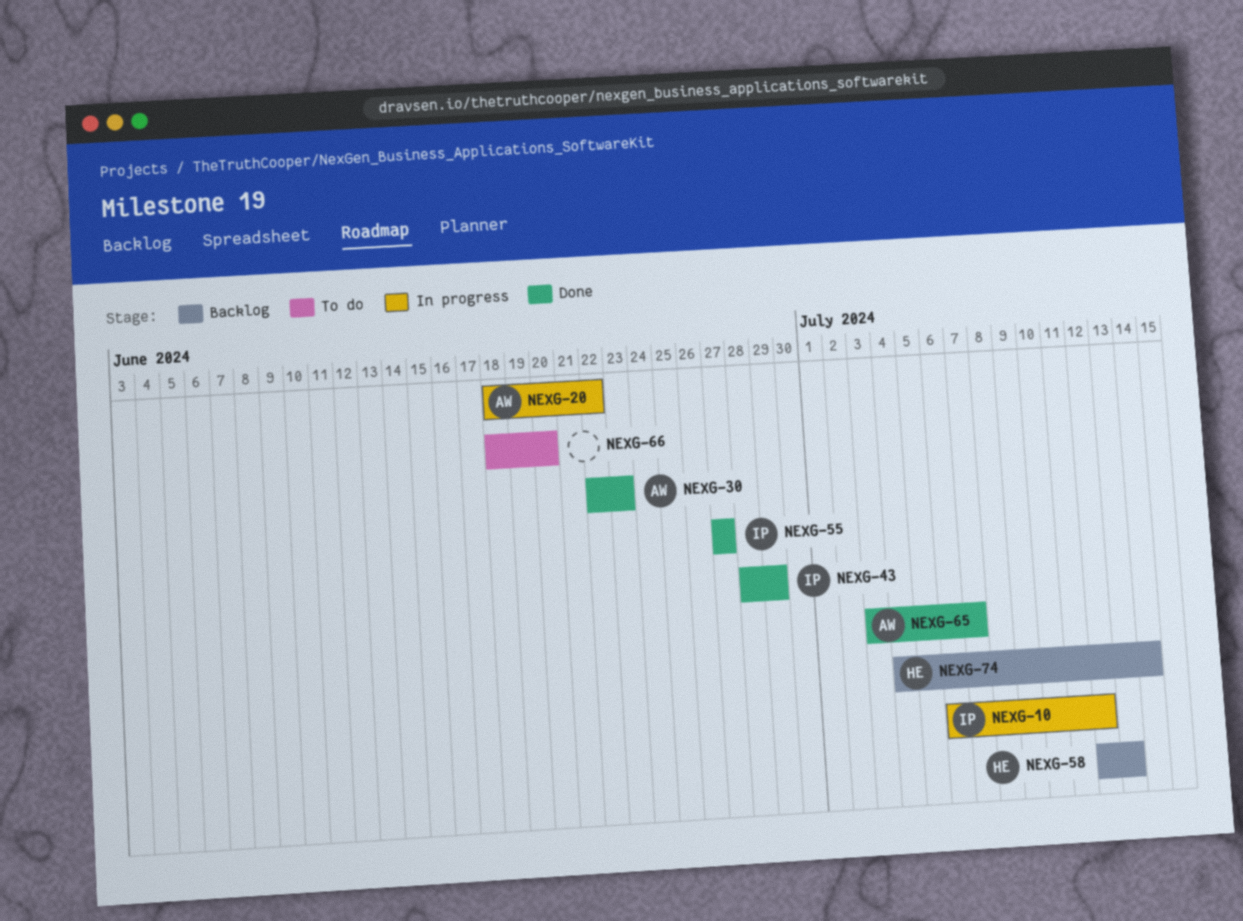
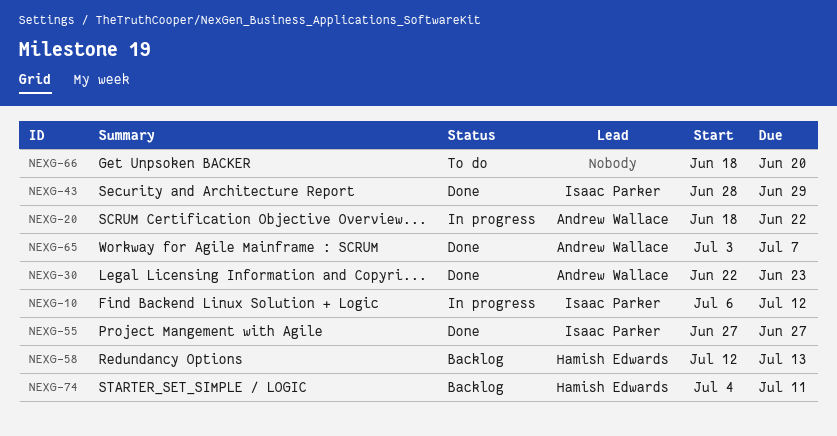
NEXG-74, due: Jul 14 -> Jul 11

